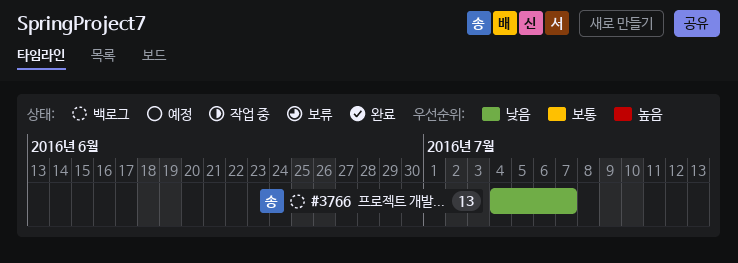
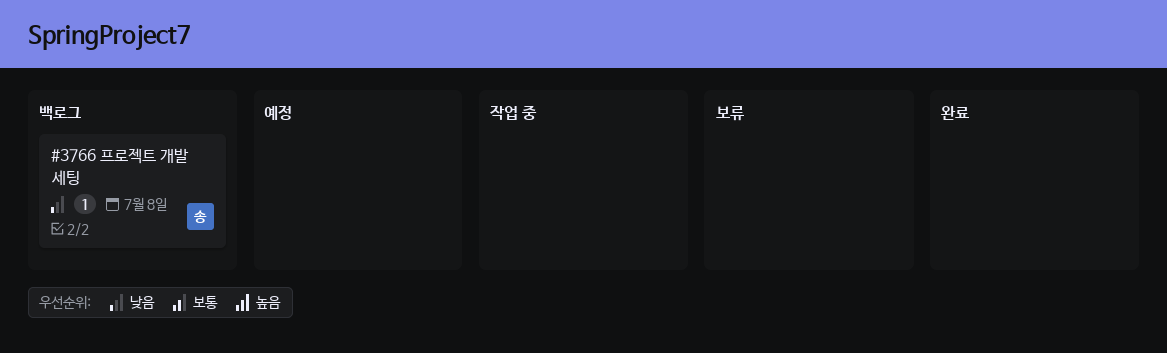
#3766, estimate: 13 -> 1
#3766, due: Jul 7 -> Jul 8

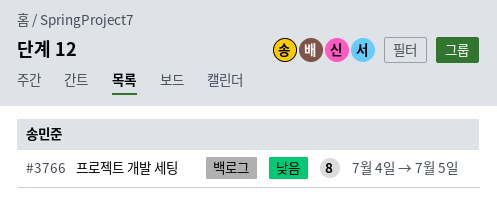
#3766, estimate: 1 -> 8
#3766, due: Jul 8 -> Jul 5

